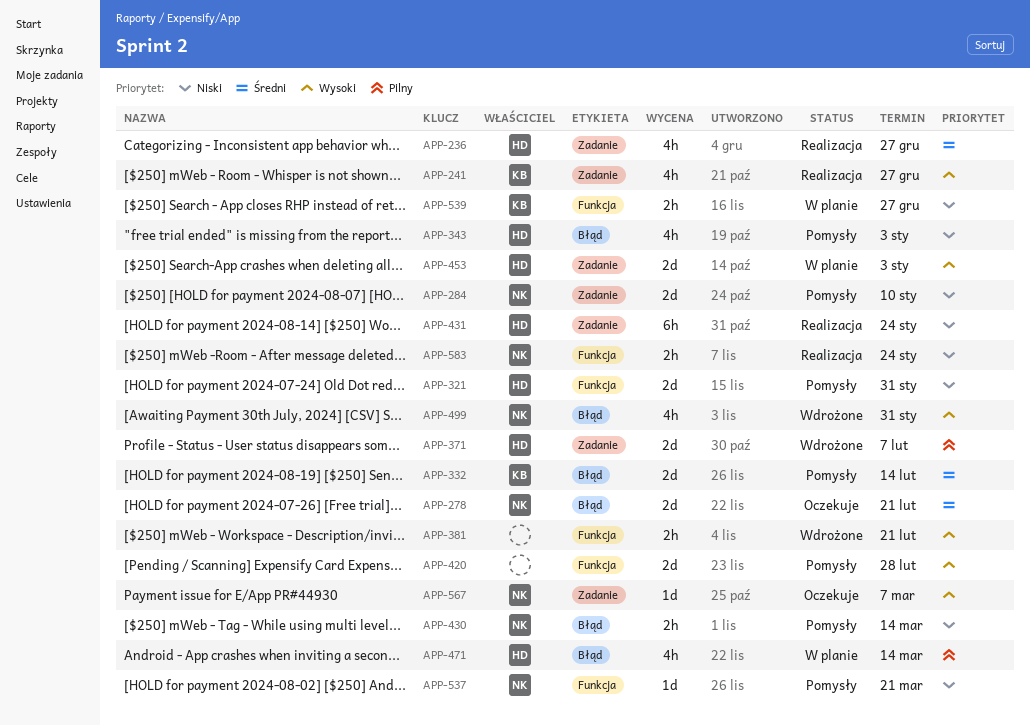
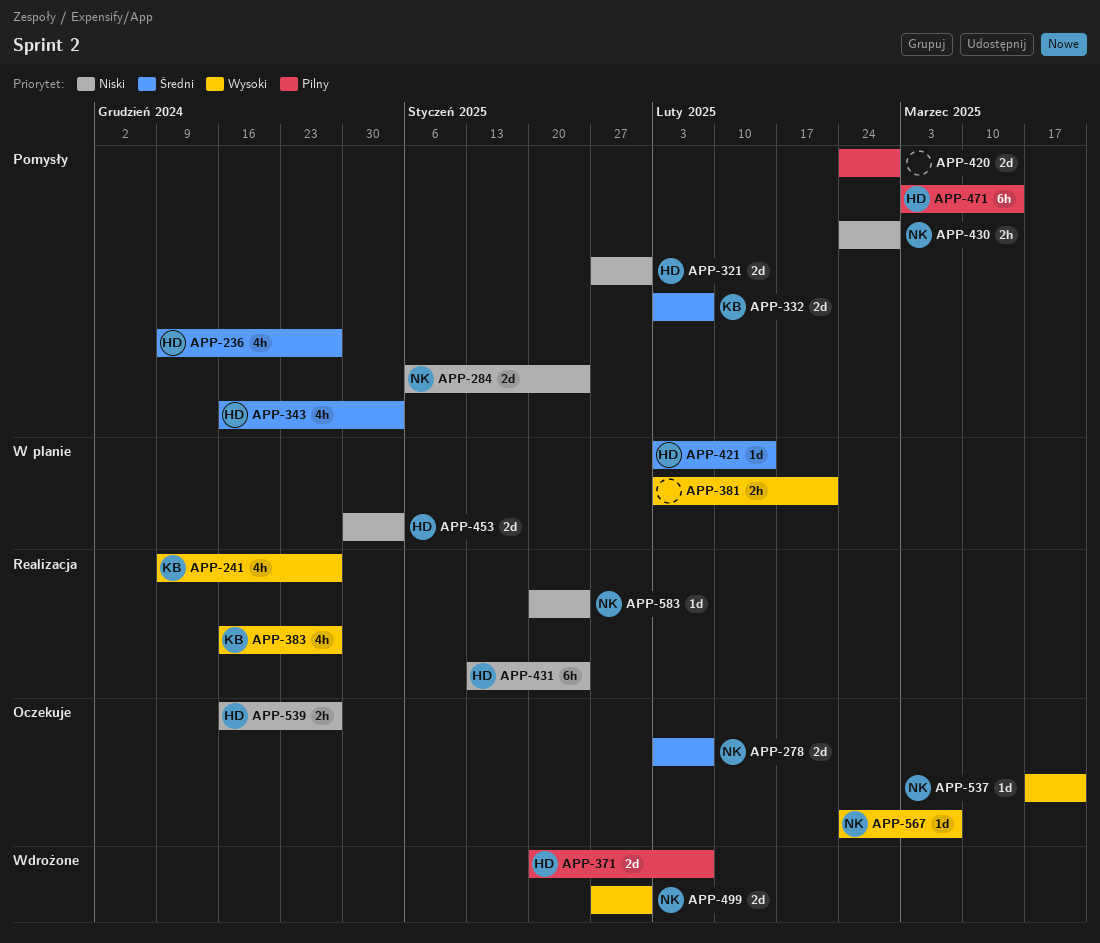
APP-236, status: Realizacja -> Pomysły
APP-278, due: Feb 21 -> Feb 7
APP-284, due: Jan 10 -> Jan 24
APP-332, due: Feb 14 -> Feb 7
APP-343, priority: Niski -> Średni
APP-381, status: Wdrożone -> W planie
APP-383: none -> present
APP-420, priority: Wysoki -> Pilny
APP-421: none -> present
APP-430, due: Mar 14 -> Feb 28
APP-453, priority: Wysoki -> Niski
APP-471, status: W planie -> Pomysły
APP-471, estimate: 4h -> 6h
APP-499, estimate: 4h -> 2d
APP-537, status: Pomysły -> Oczekuje
APP-537, priority: Niski -> Wysoki
APP-539, status: W planie -> Oczekuje
APP-539, owner: KB -> HD
APP-583, estimate: 2h -> 1d

